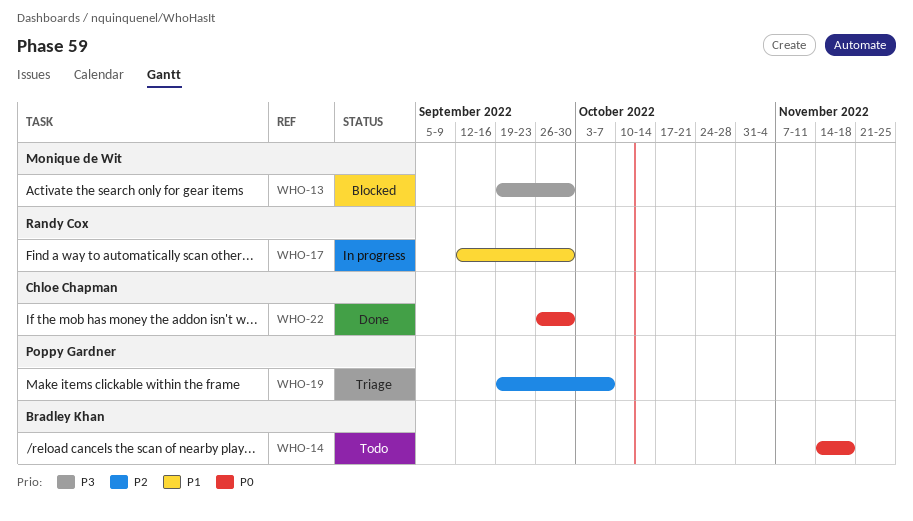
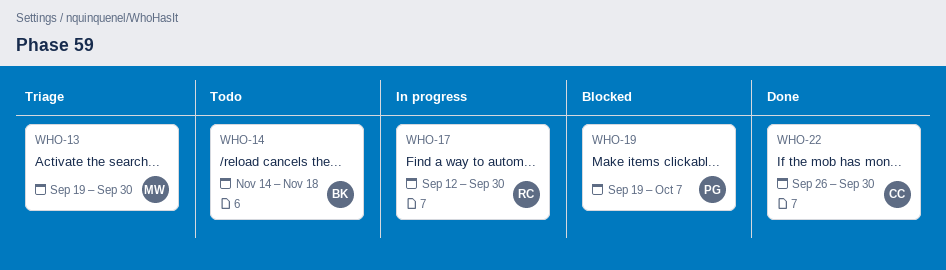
WHO-13, status: Blocked -> Triage
WHO-19, status: Triage -> Blocked

